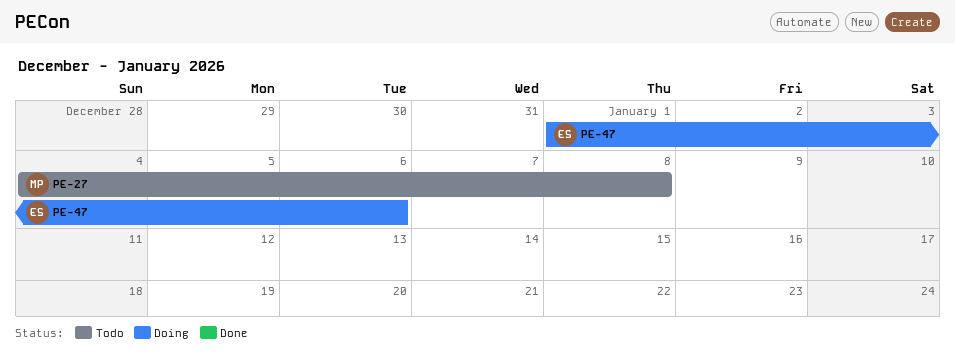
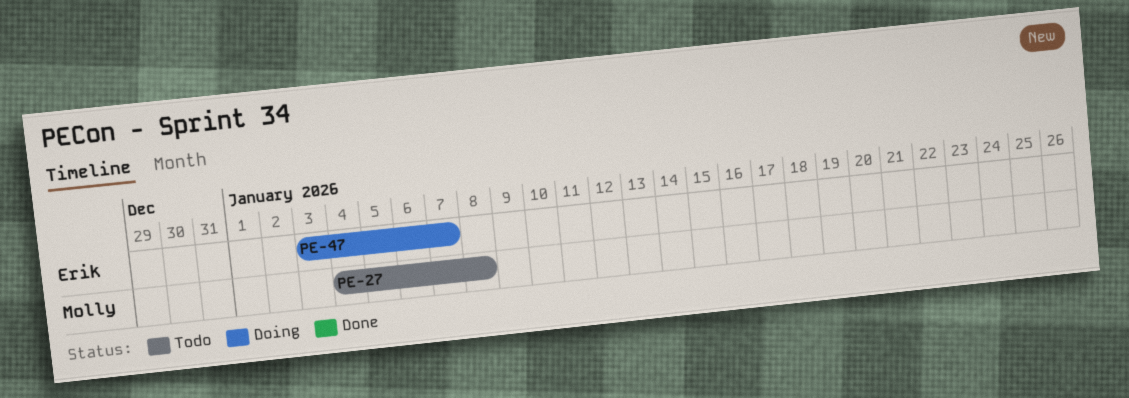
PE-47, start: Jan 1 -> Jan 3
PE-47, due: Jan 6 -> Jan 7

